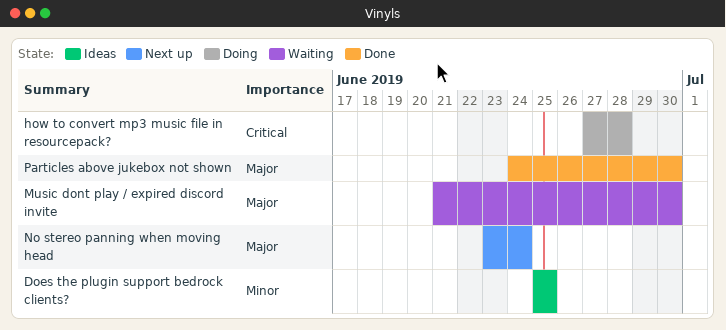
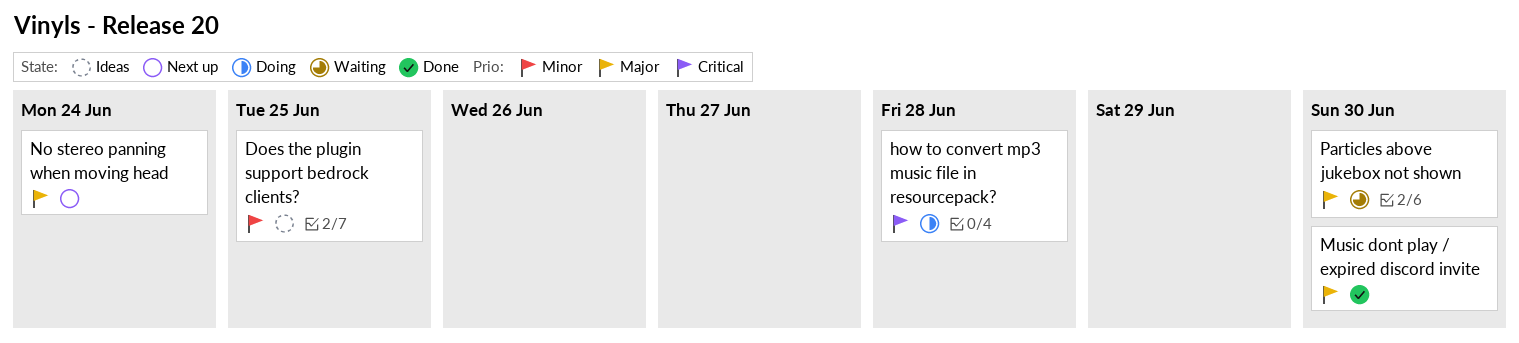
Music dont play / expired discord invite, status: Waiting -> Done
Particles above jukebox not shown, status: Done -> Waiting

